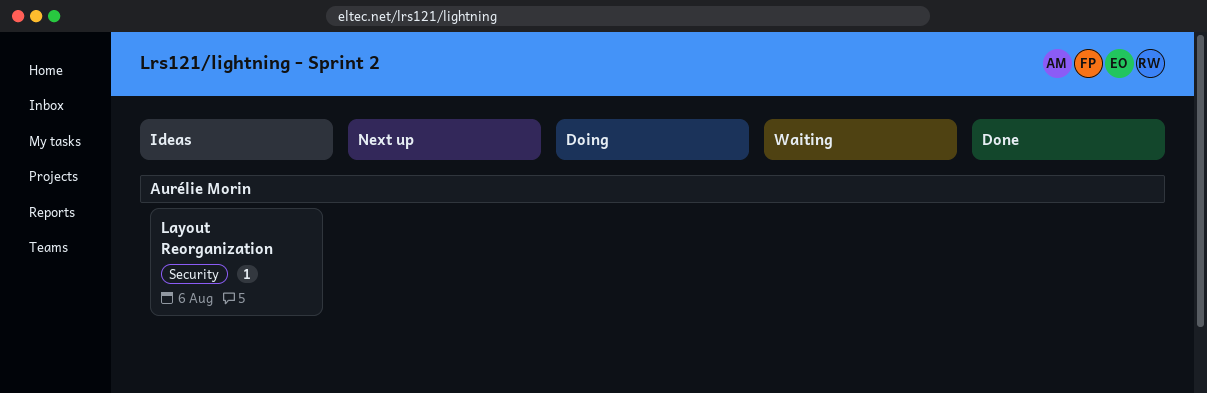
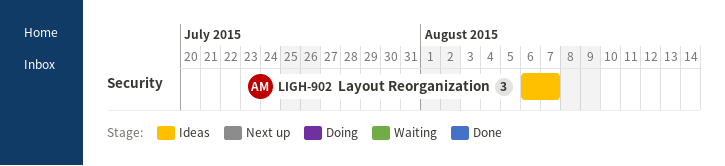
Layout Reorganization, estimate: 1 -> 3
Layout Reorganization, due: Aug 6 -> Aug 7

